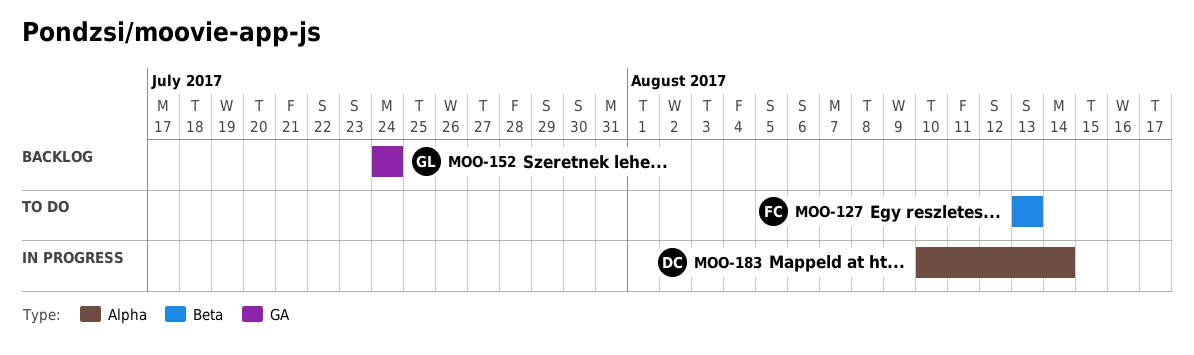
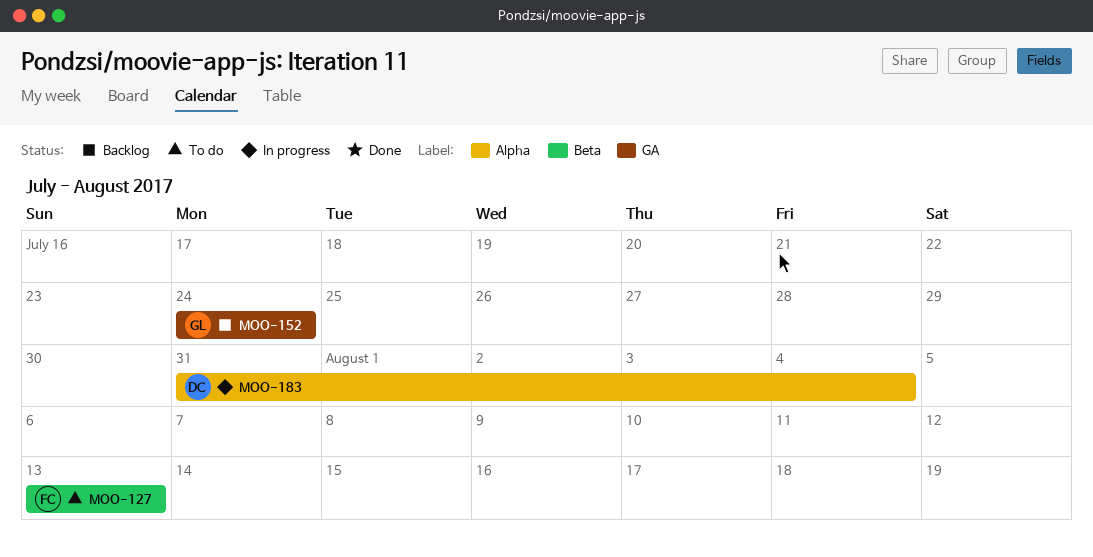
MOO-183, start: Aug 10 -> Jul 31
MOO-183, due: Aug 14 -> Aug 4

